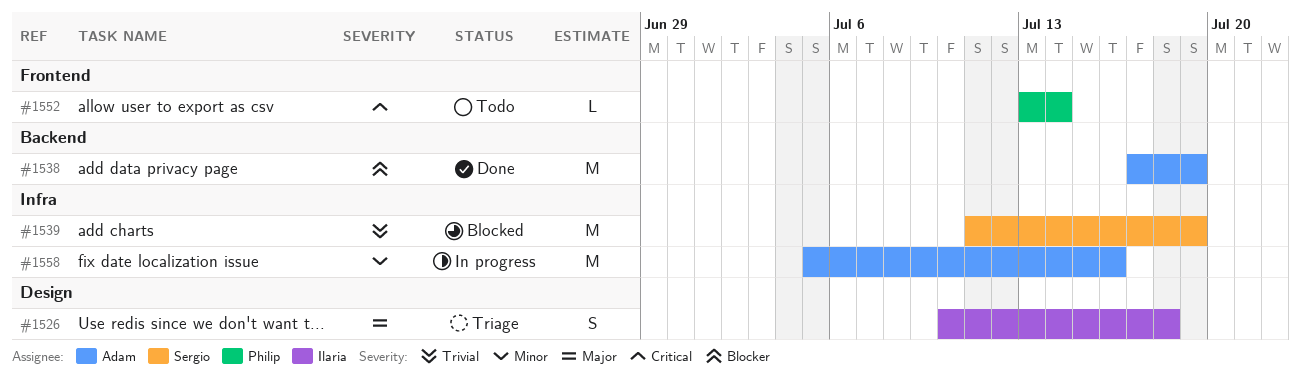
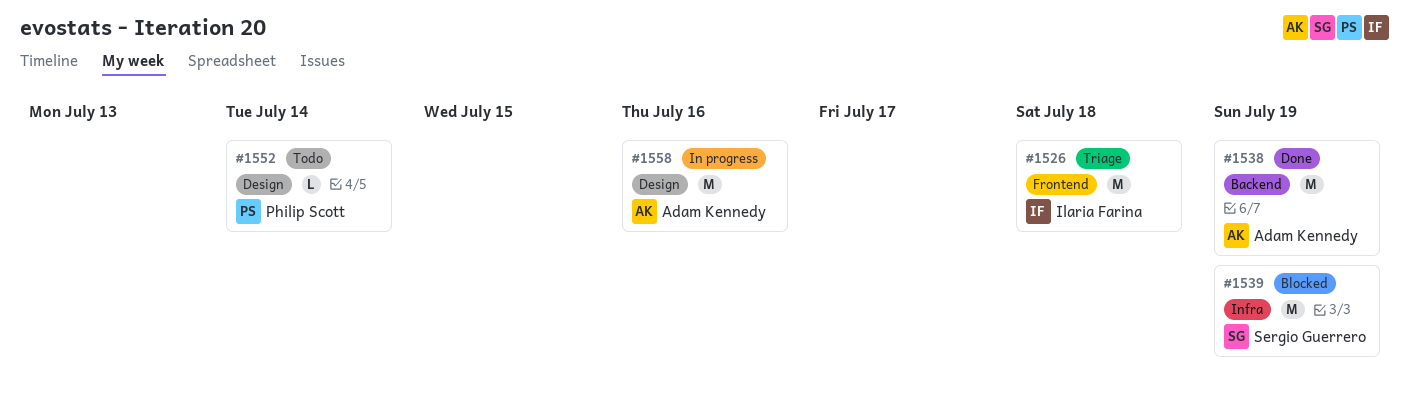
#1526, label: Design -> Frontend
#1526, estimate: S -> M
#1552, label: Frontend -> Design
#1558, label: Infra -> Design

